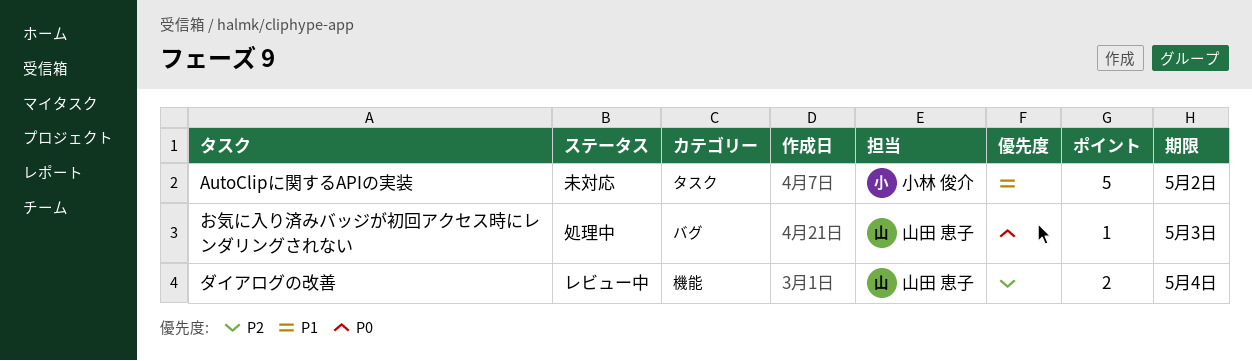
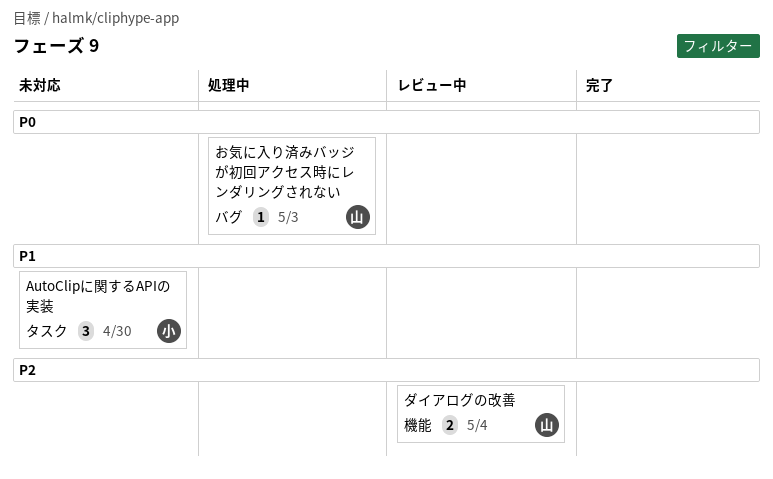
AutoClipに関するAPIの実装, estimate: 5 -> 3
AutoClipに関するAPIの実装, due: May 2 -> Apr 30

